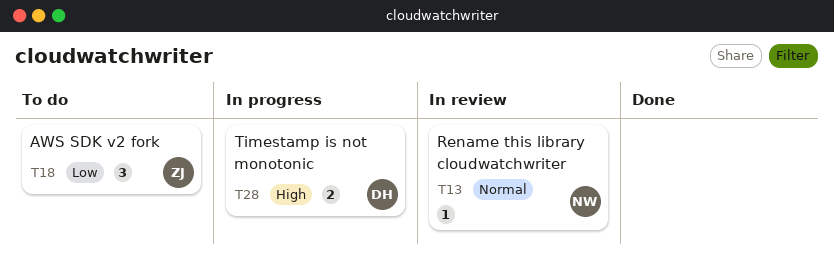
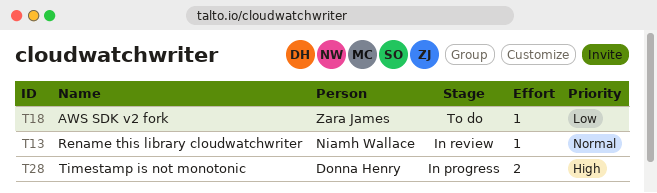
T18, estimate: 3 -> 1

